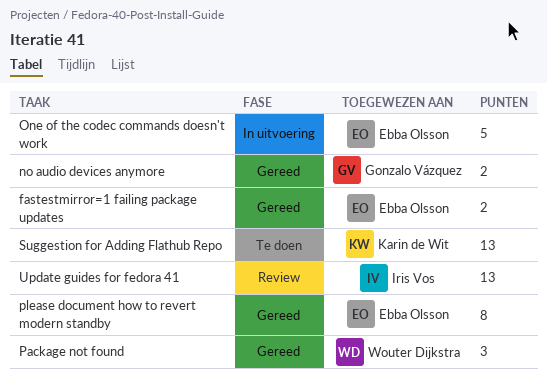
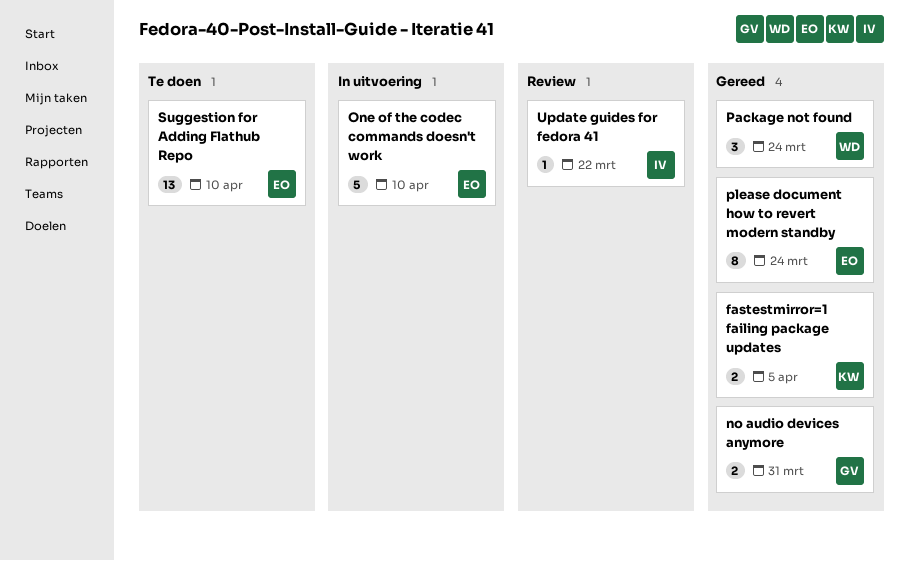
fastestmirror=1 failing package updates, owner: Ebba Olsson -> Karin de Wit
Suggestion for Adding Flathub Repo, owner: Karin de Wit -> Ebba Olsson
Update guides for fedora 41, estimate: 13 -> 1

